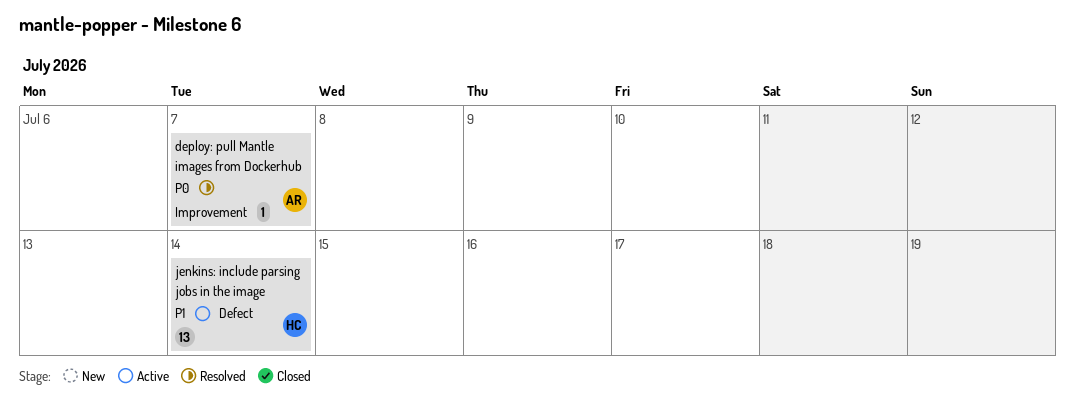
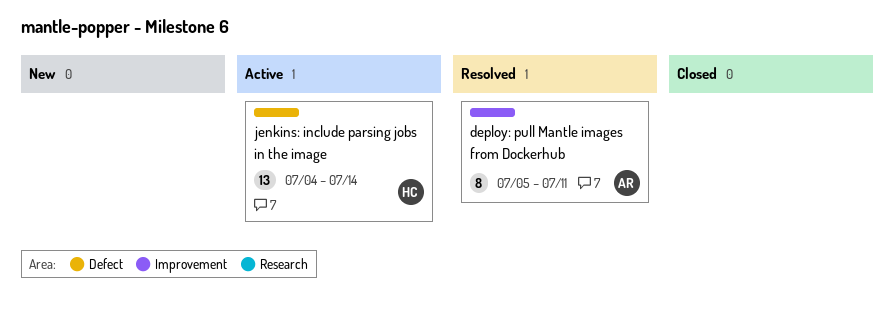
deploy: pull Mantle images from Dockerhub, estimate: 1 -> 8
deploy: pull Mantle images from Dockerhub, due: Jul 7 -> Jul 11

